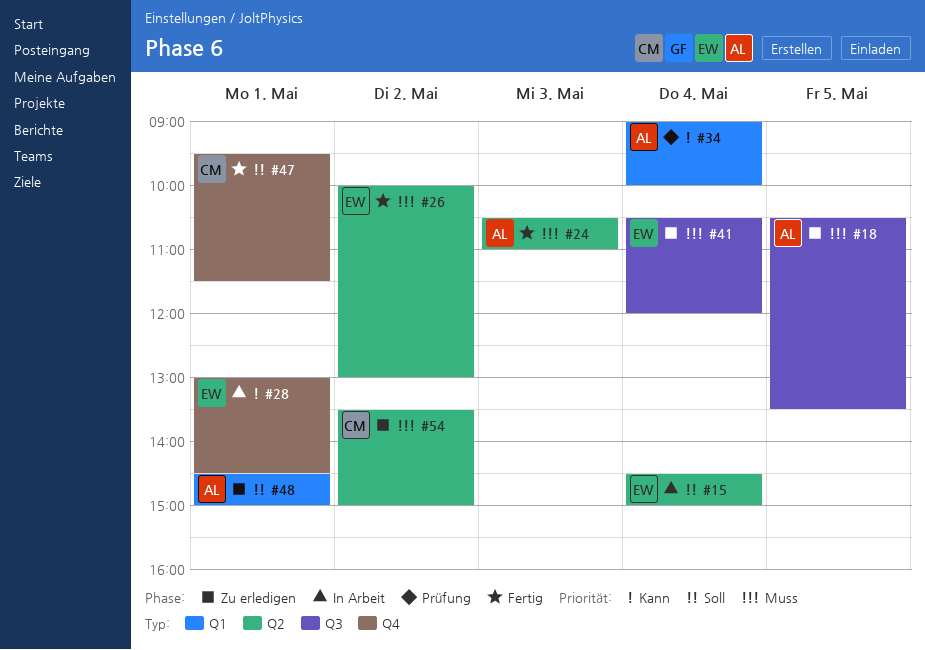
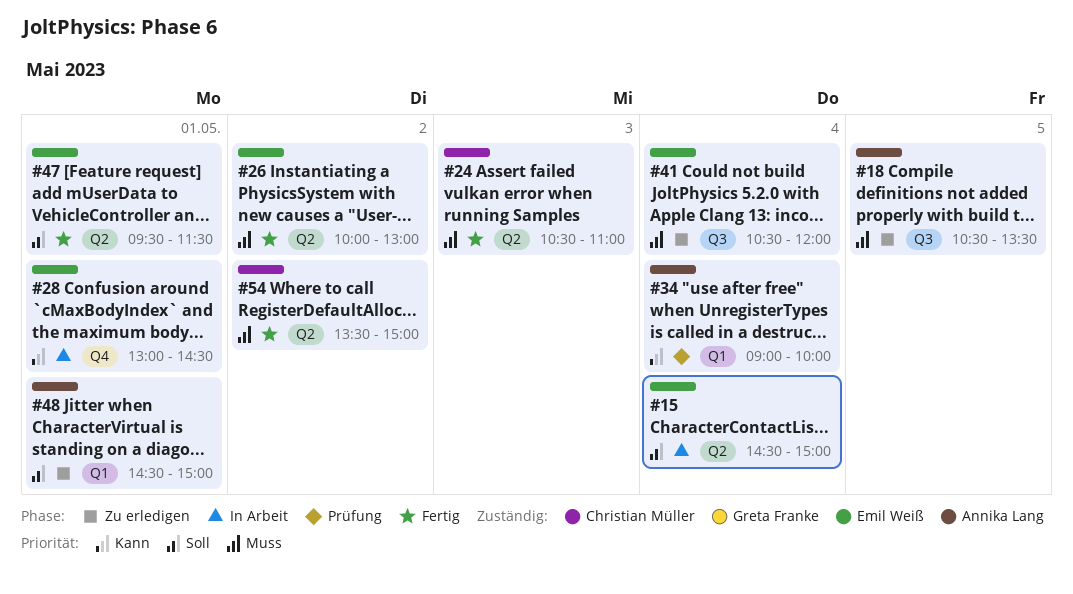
#24, owner: Annika Lang -> Christian Müller
#47, owner: Christian Müller -> Emil Weiß
#47, label: Q4 -> Q2
#54, status: Zu erledigen -> Fertig

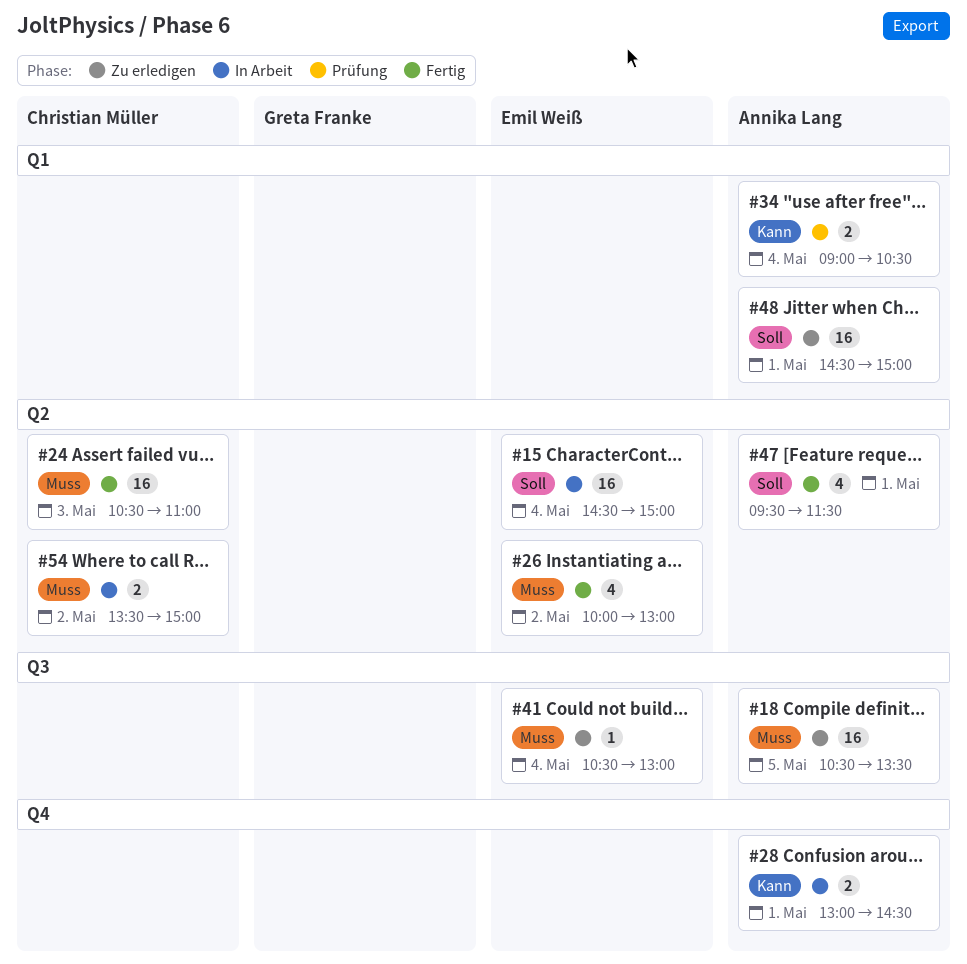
#28, owner: Emil Weiß -> Annika Lang
#34, ends: 10:00 -> 10:30
#41, ends: 12:00 -> 13:00
#47, owner: Emil Weiß -> Annika Lang
#54, status: Fertig -> In Arbeit

